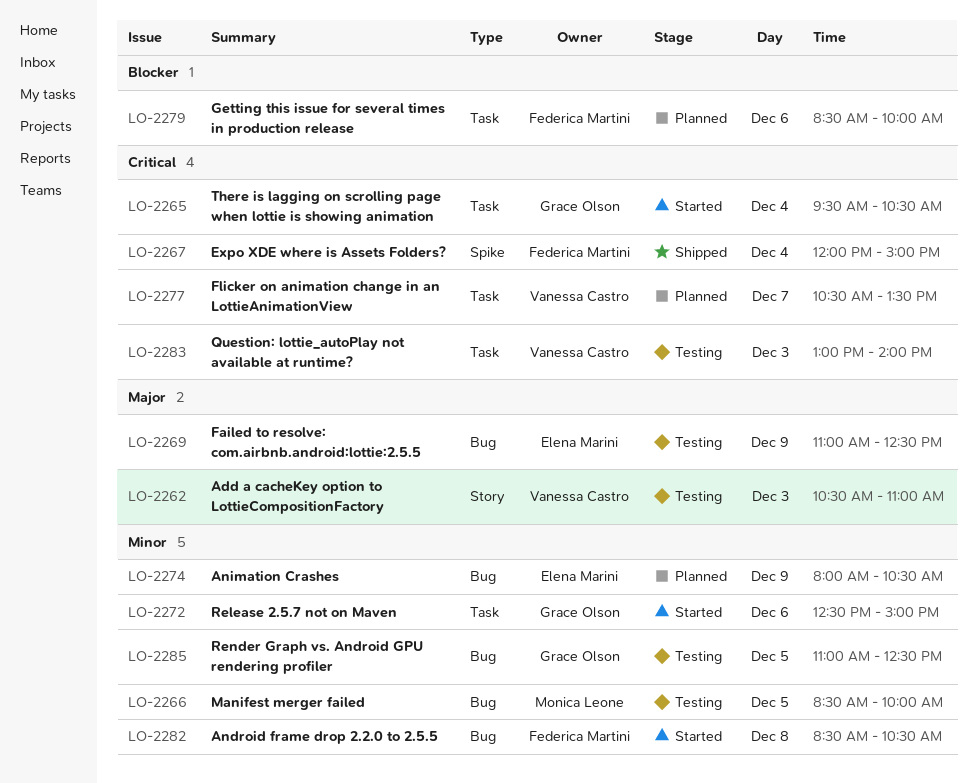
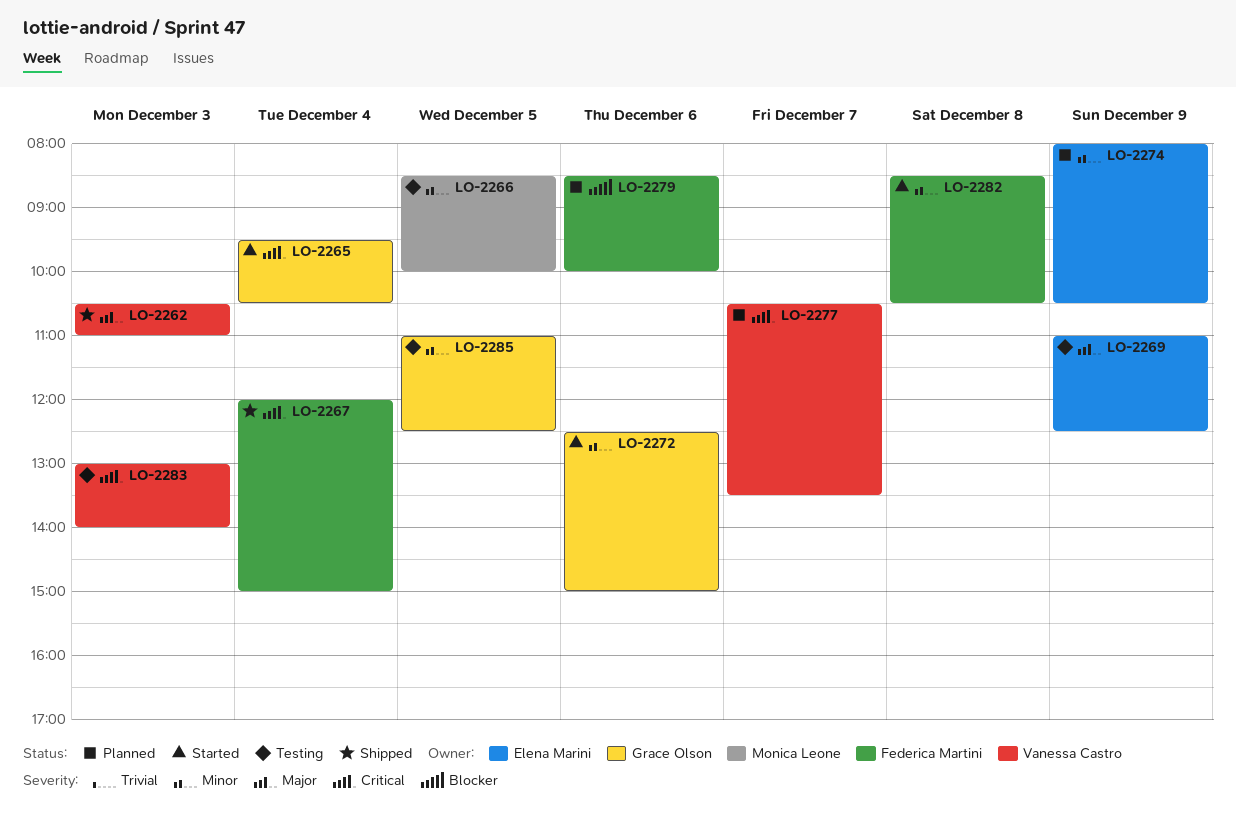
LO-2262, status: Testing -> Shipped

